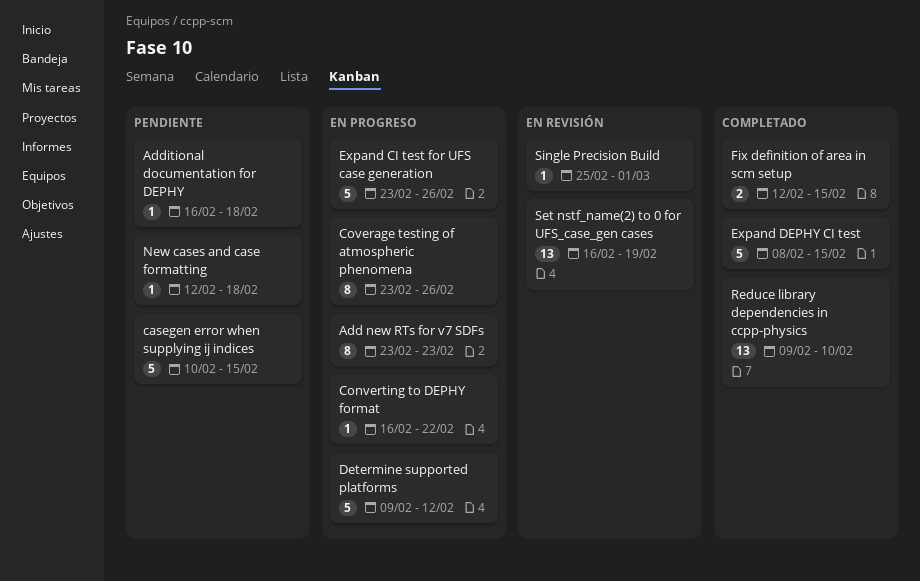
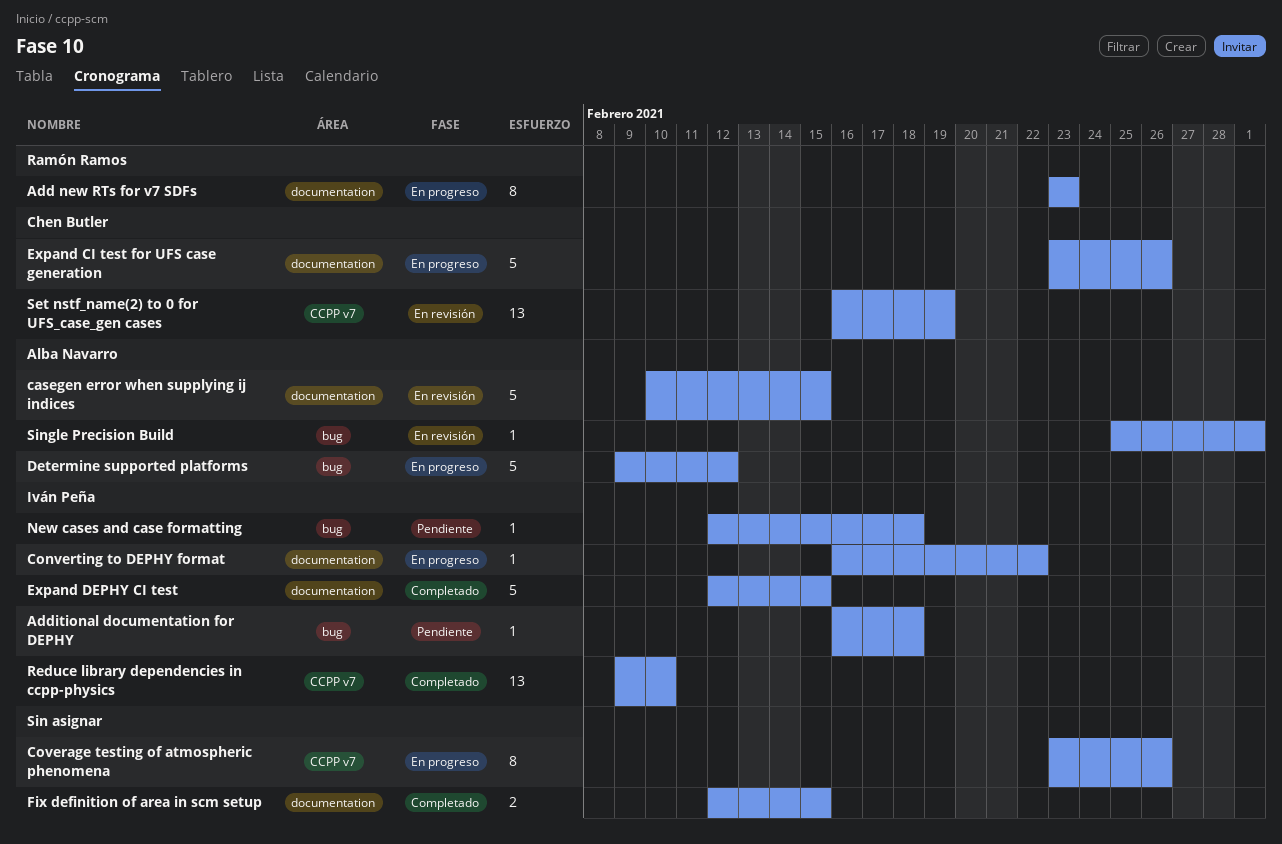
casegen error when supplying ij indices, status: Pendiente -> En revisión
Expand DEPHY CI test, start: Feb 8 -> Feb 12

